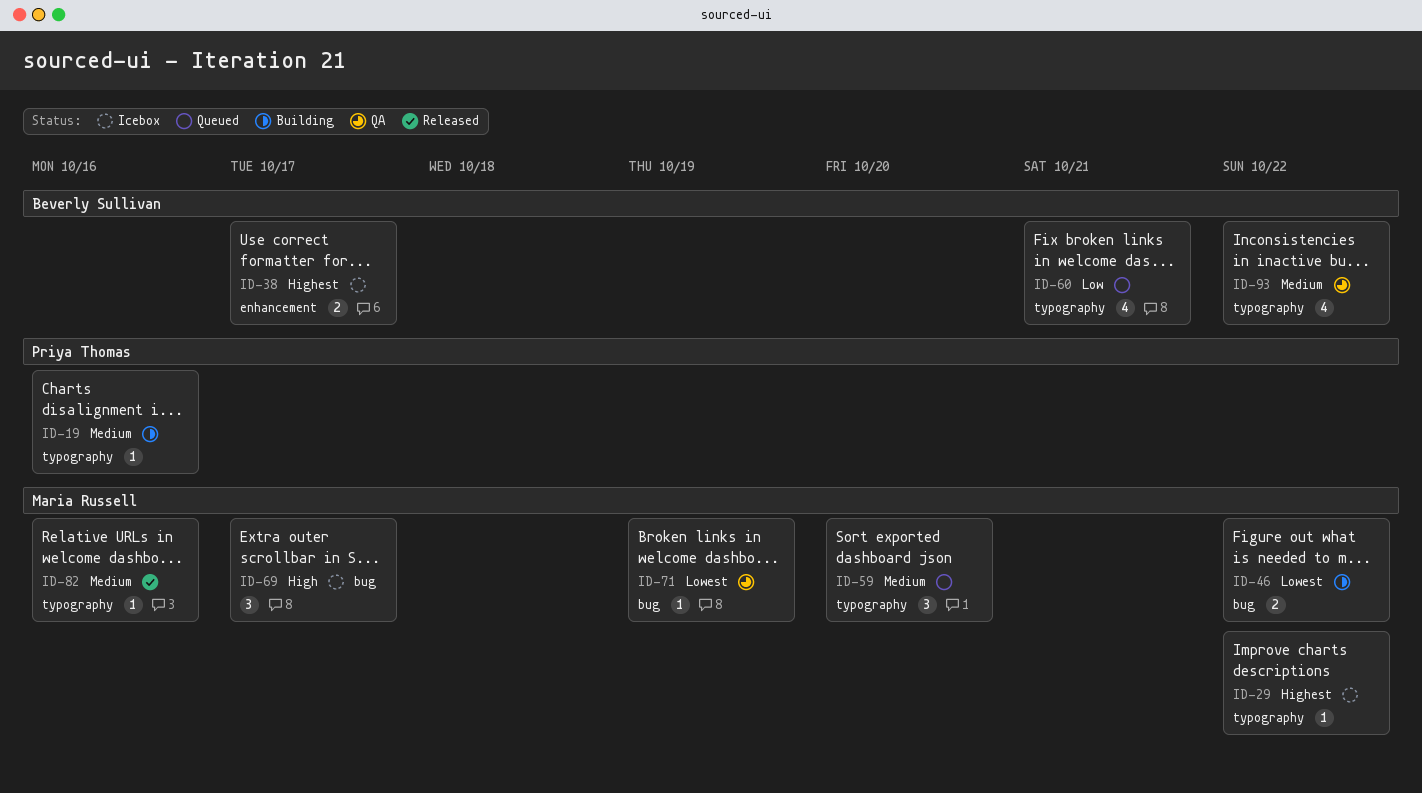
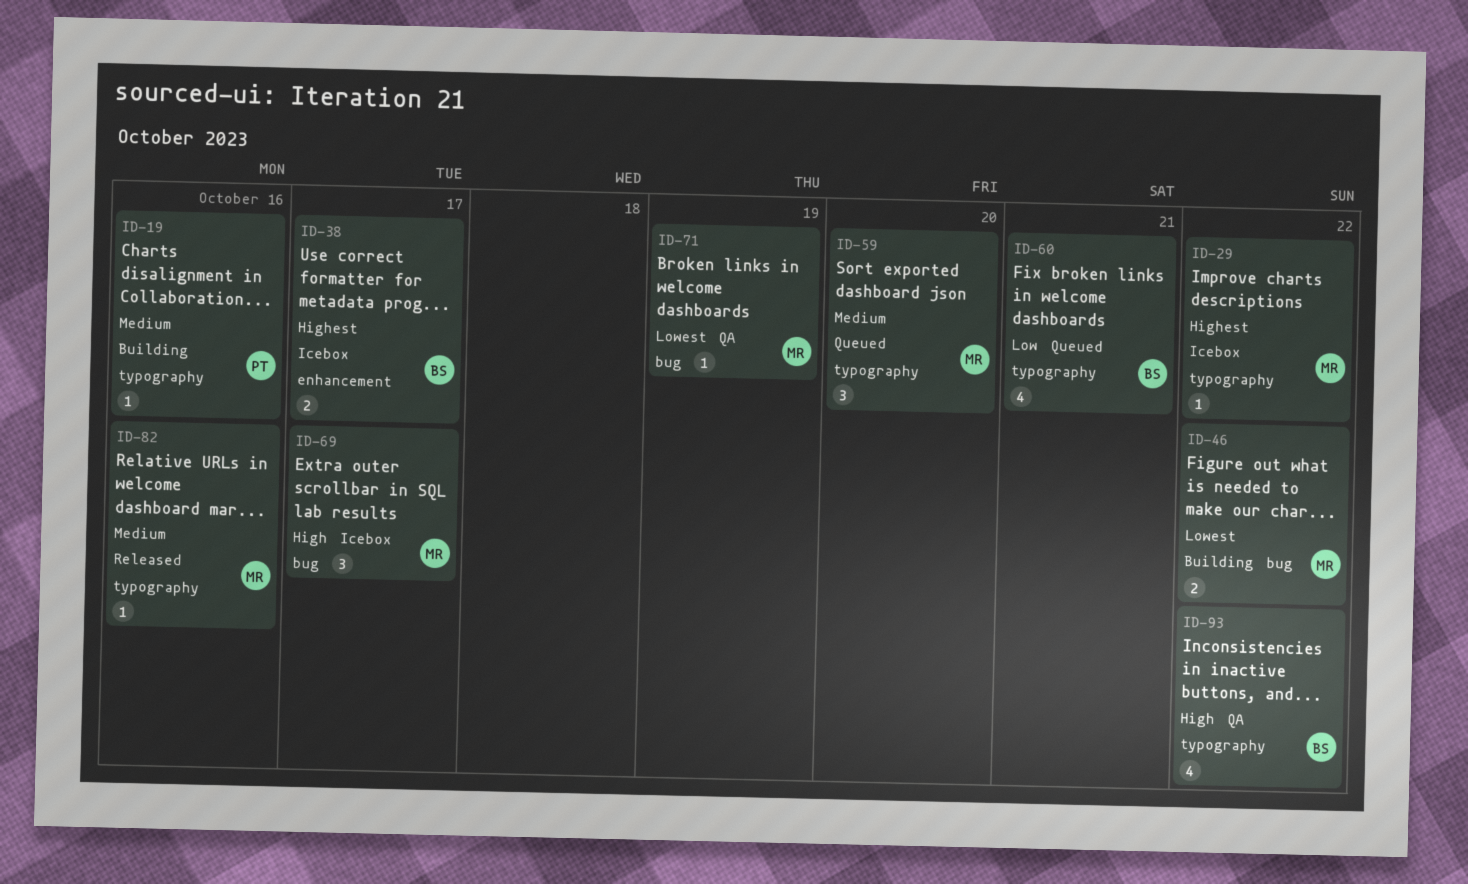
ID-93, priority: Medium -> High

